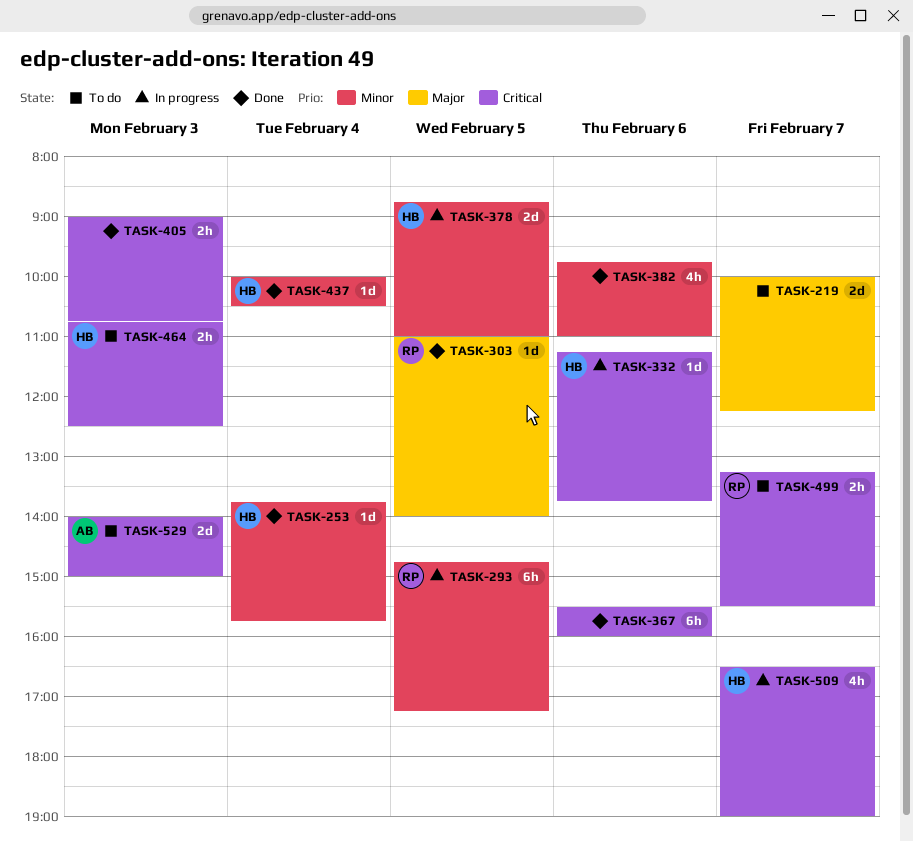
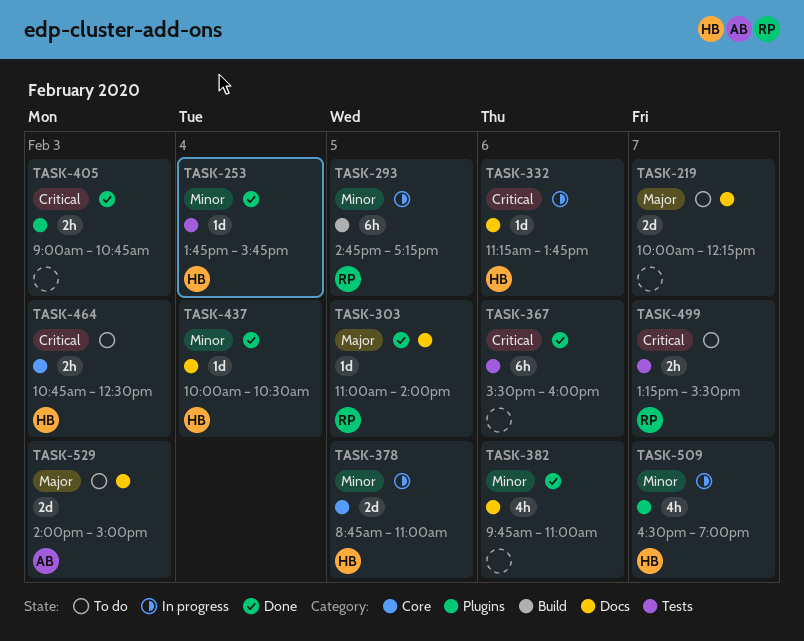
TASK-509, priority: Critical -> Minor
TASK-529, priority: Critical -> Major

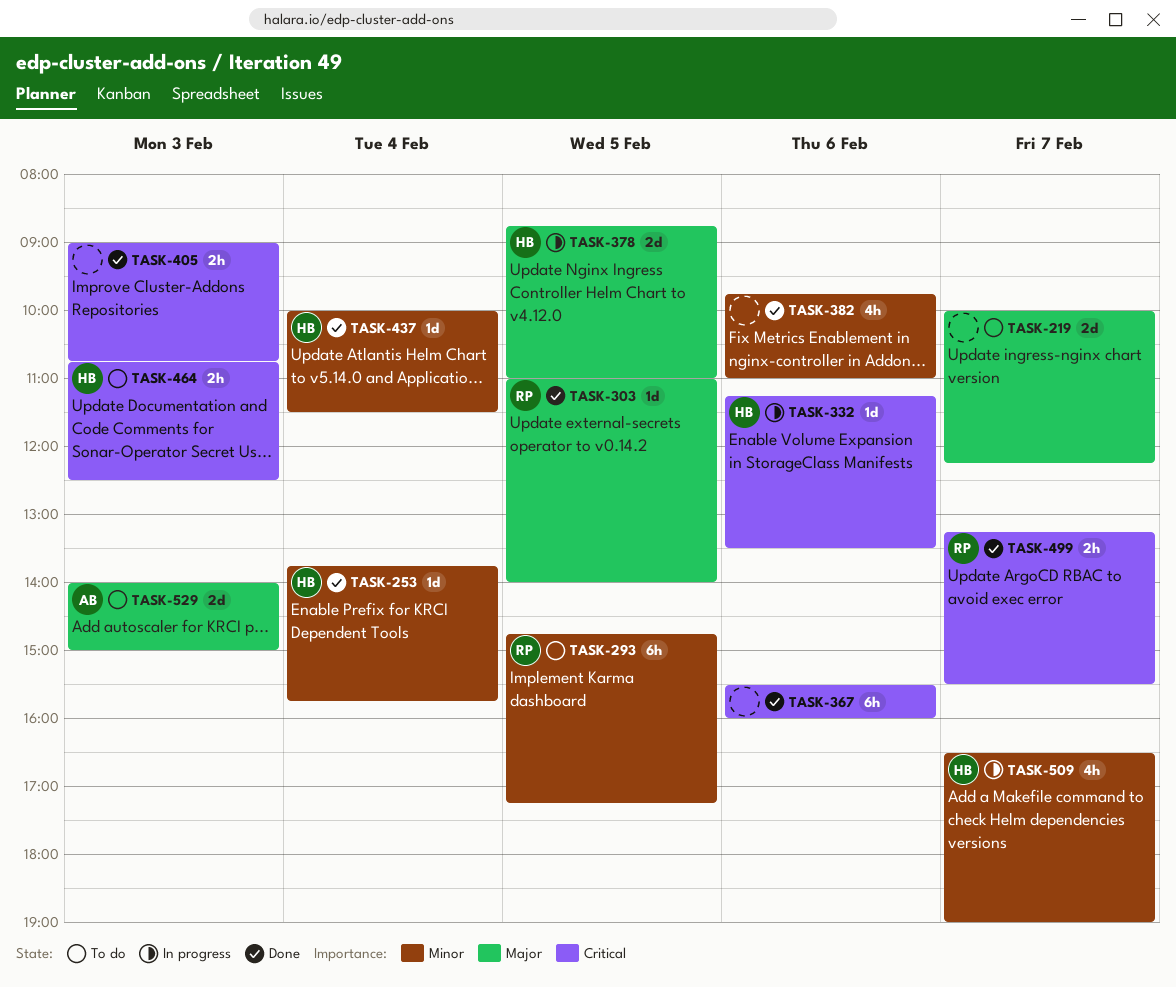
TASK-293, status: In progress -> To do
TASK-332, ends: 13:45 -> 13:30
TASK-378, priority: Minor -> Major
TASK-437, ends: 10:30 -> 11:30
TASK-499, status: To do -> Done

